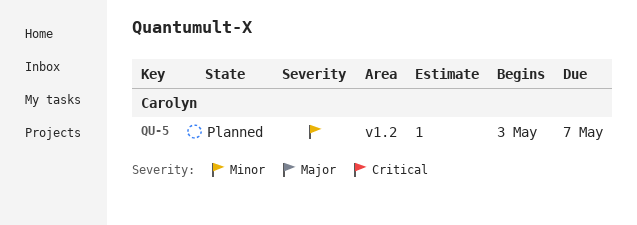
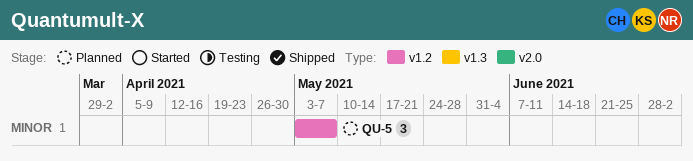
QU-5, estimate: 1 -> 3

